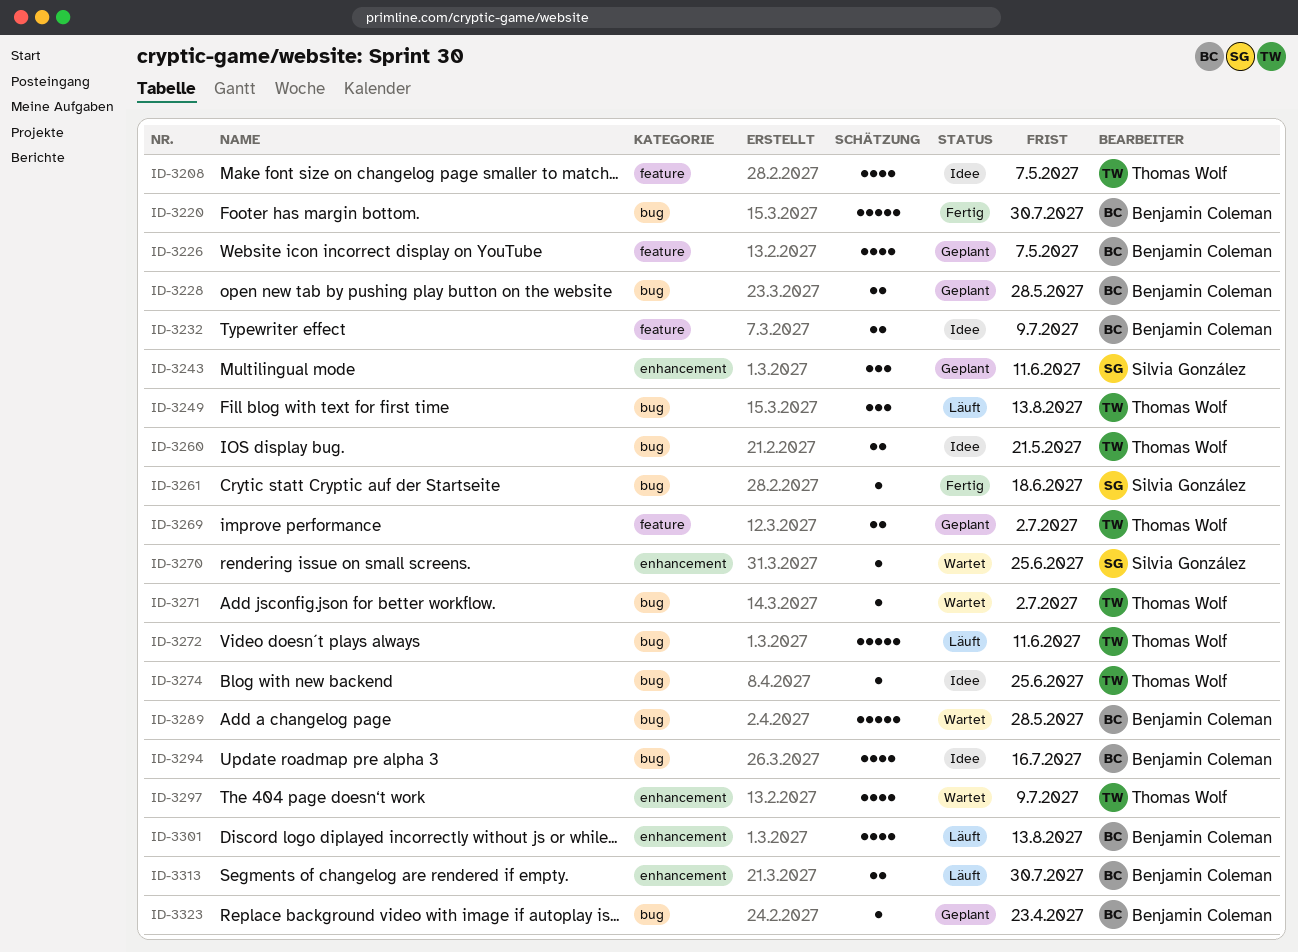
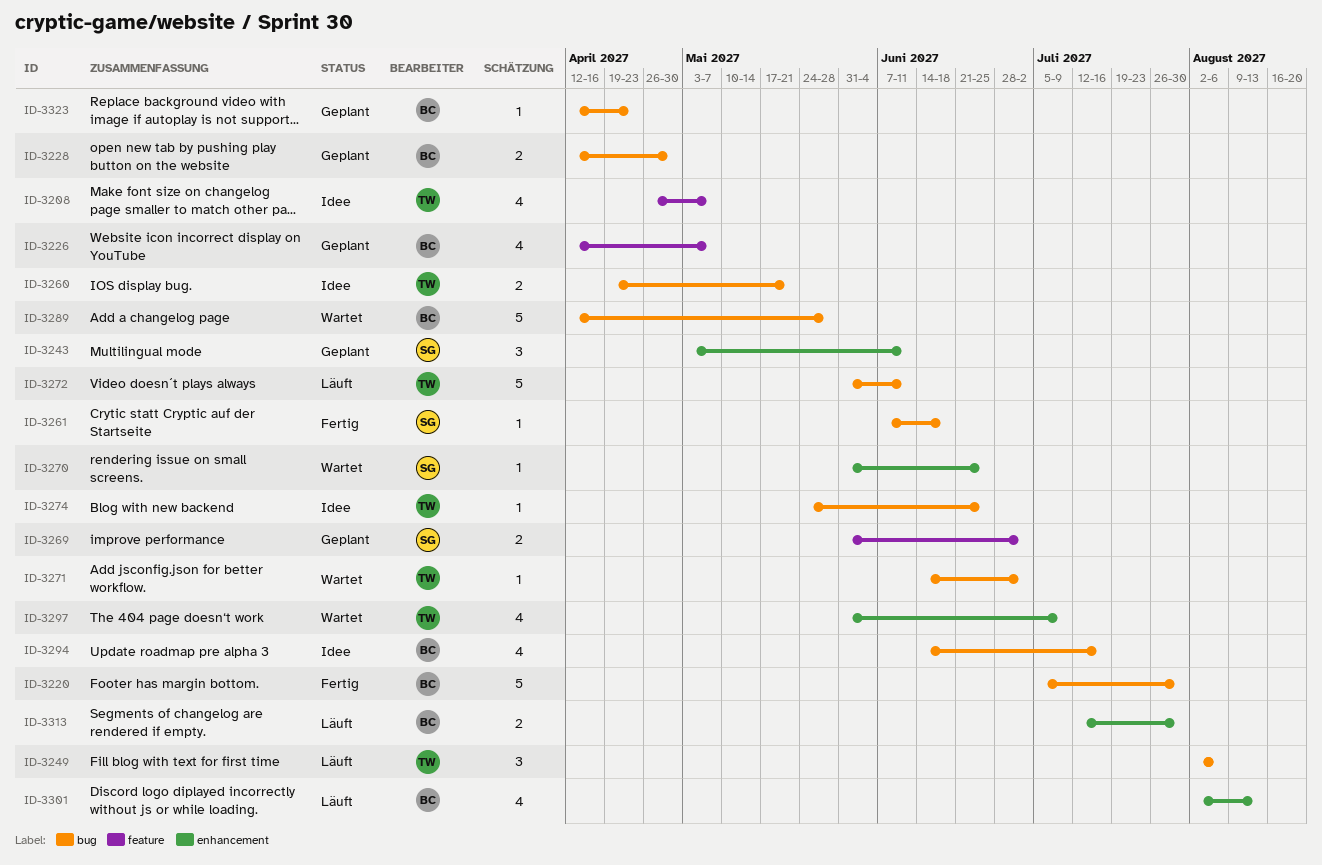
ID-3228, due: May 28 -> Apr 30
ID-3232: present -> none
ID-3249, due: Aug 13 -> Aug 6
ID-3269, owner: Thomas Wolf -> Silvia González

